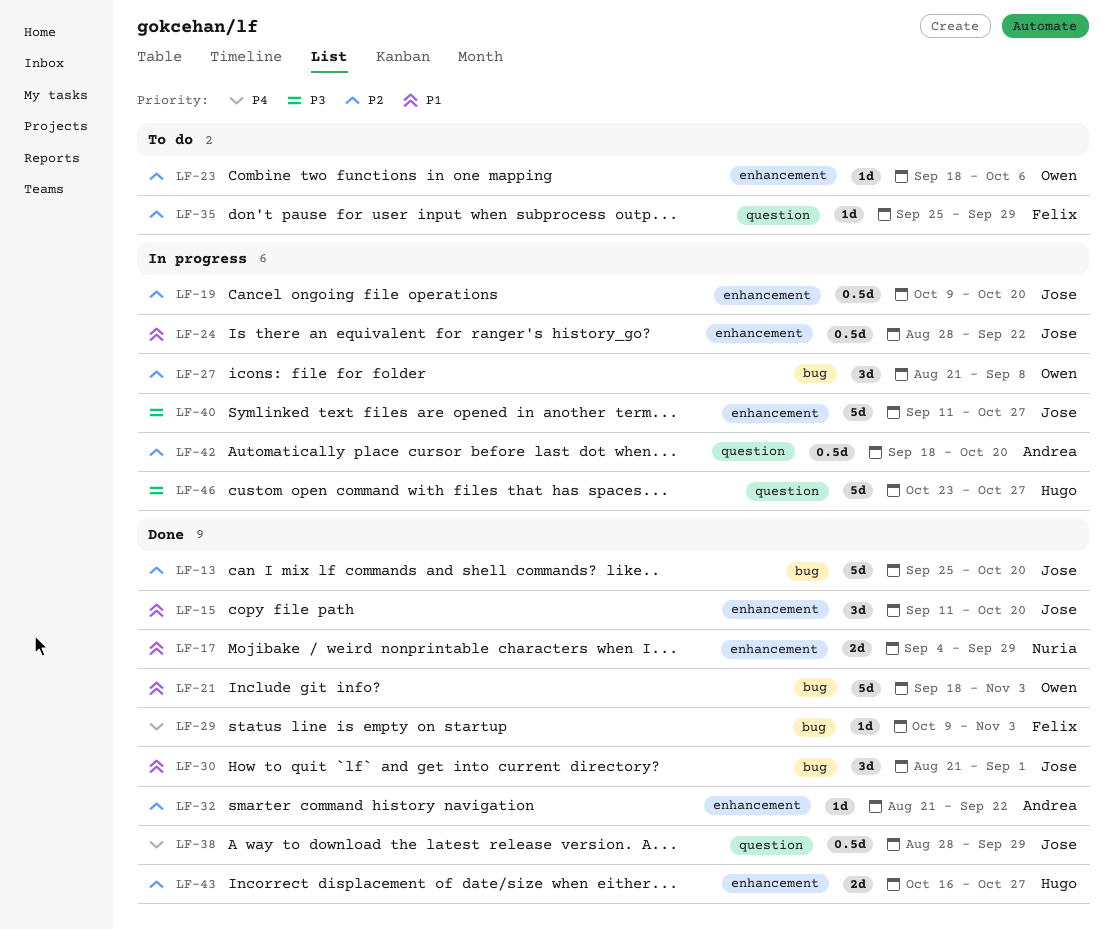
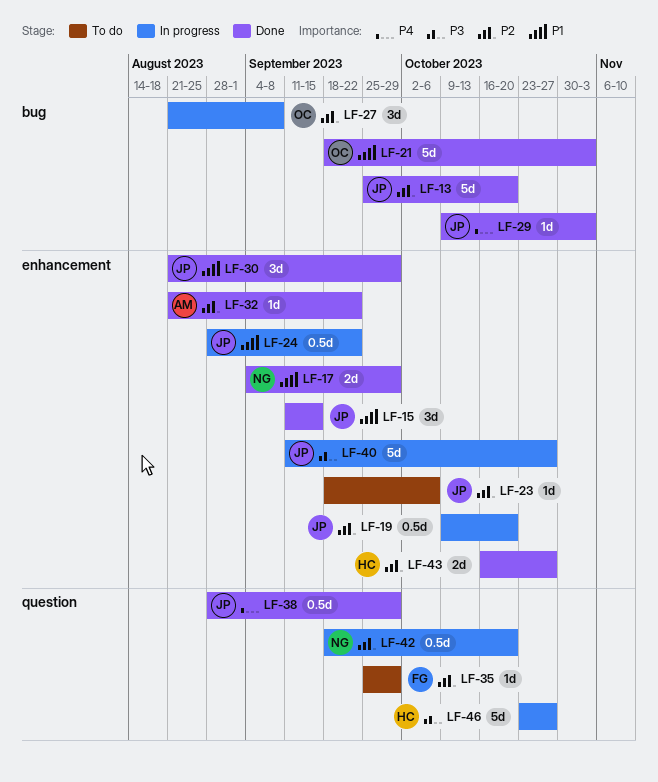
LF-15, due: Oct 20 -> Sep 15
LF-23, owner: Owen -> Jose
LF-29, owner: Felix -> Jose
LF-30, label: bug -> enhancement
LF-30, due: Sep 1 -> Sep 29
LF-42, owner: Andrea -> Nuria

